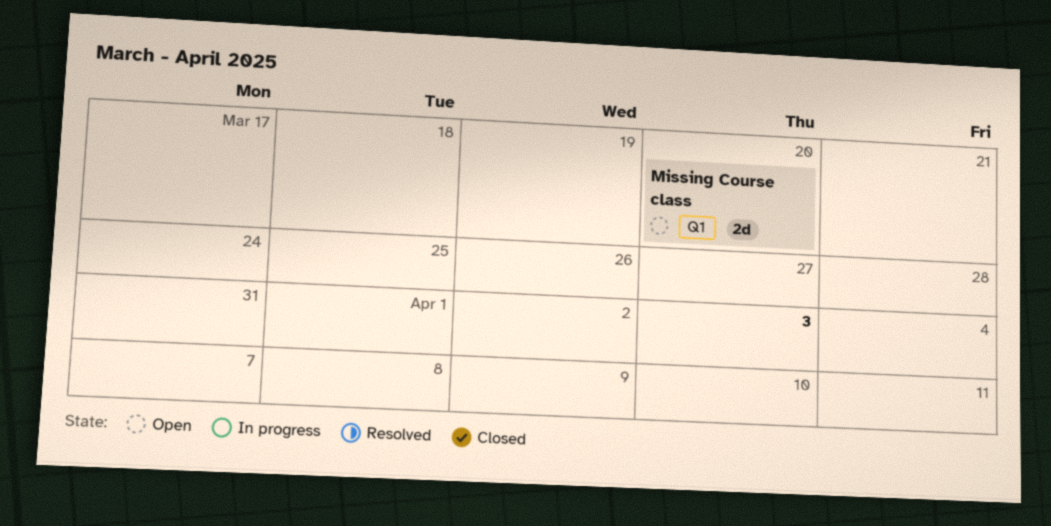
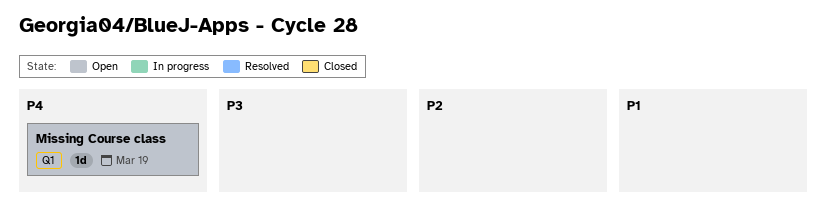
Missing Course class, estimate: 2d -> 1d
Missing Course class, due: Mar 20 -> Mar 19

